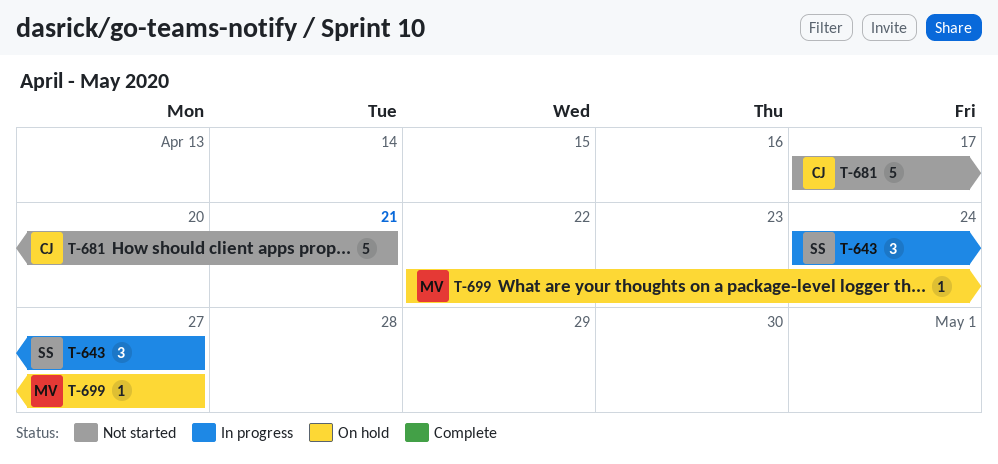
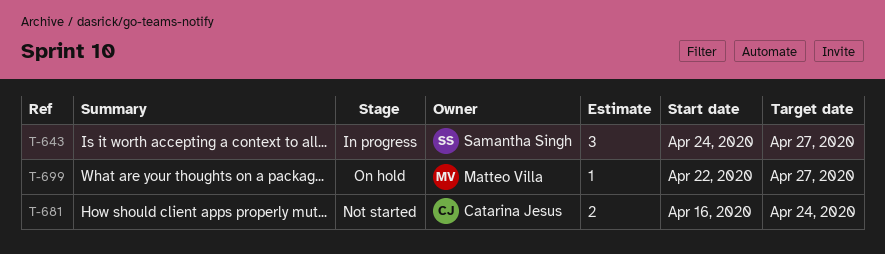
T-681, estimate: 5 -> 2
T-681, start: Apr 17 -> Apr 16
T-681, due: Apr 21 -> Apr 24

